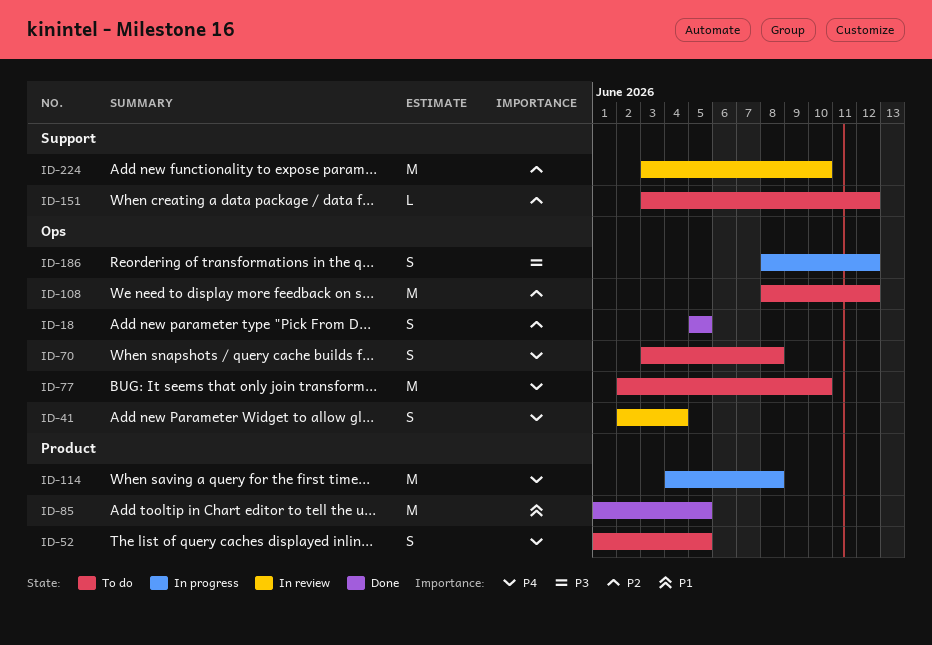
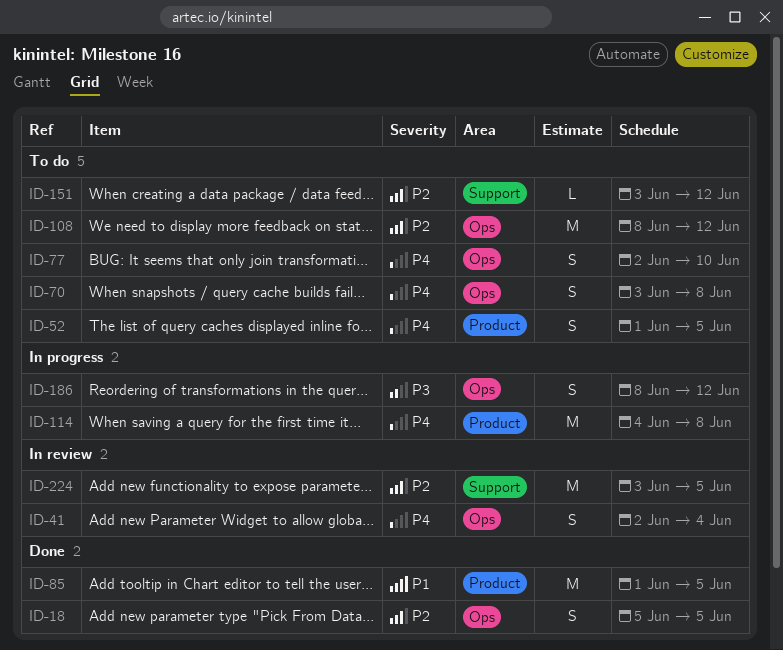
ID-77, estimate: M -> S
ID-224, due: Jun 10 -> Jun 5

